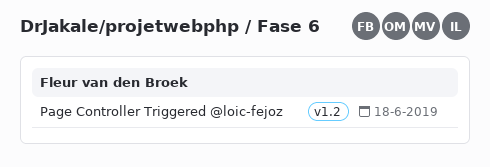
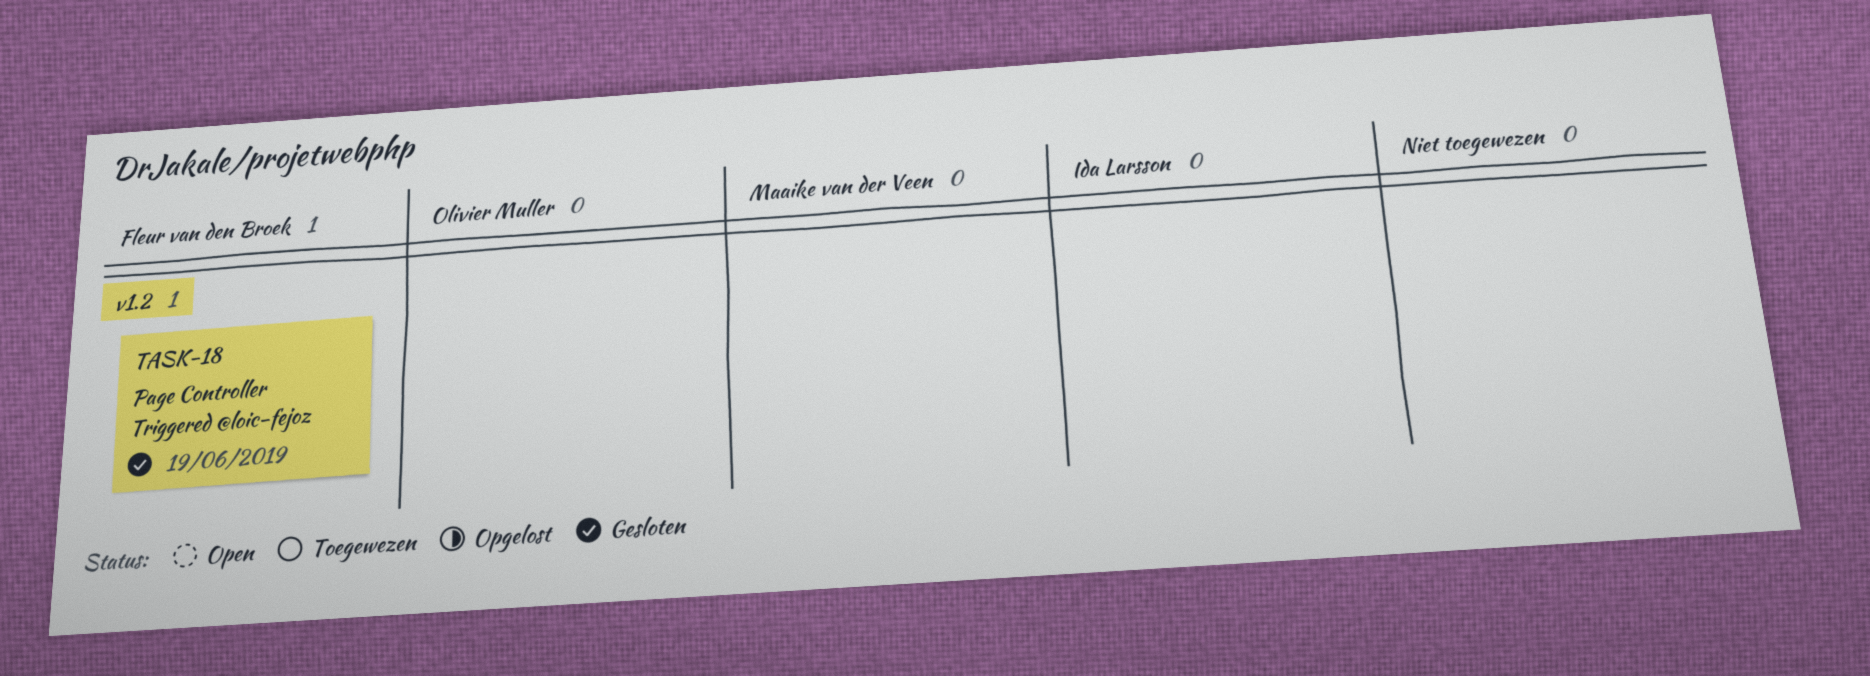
Page Controller Triggered @loic-fejoz, due: Jun 18 -> Jun 19

